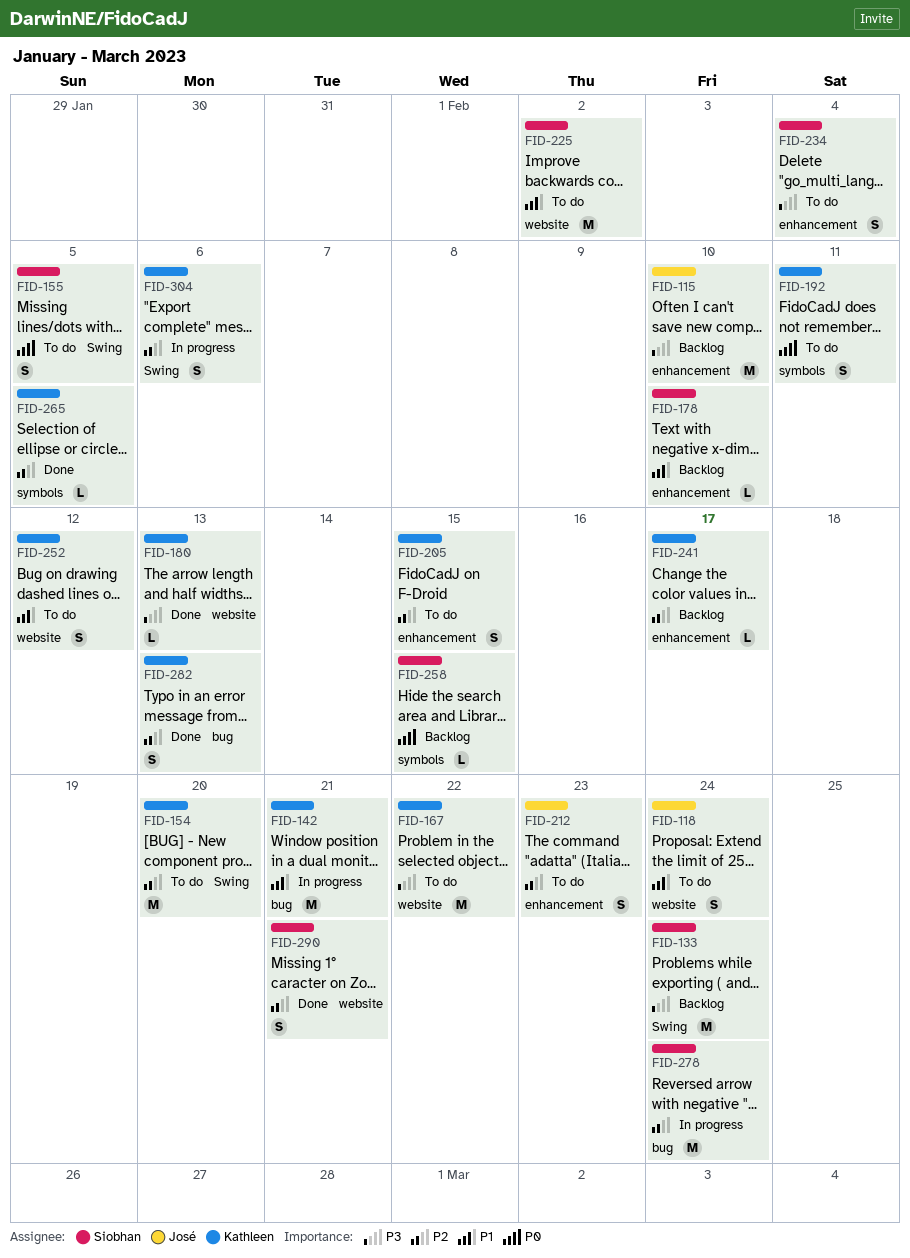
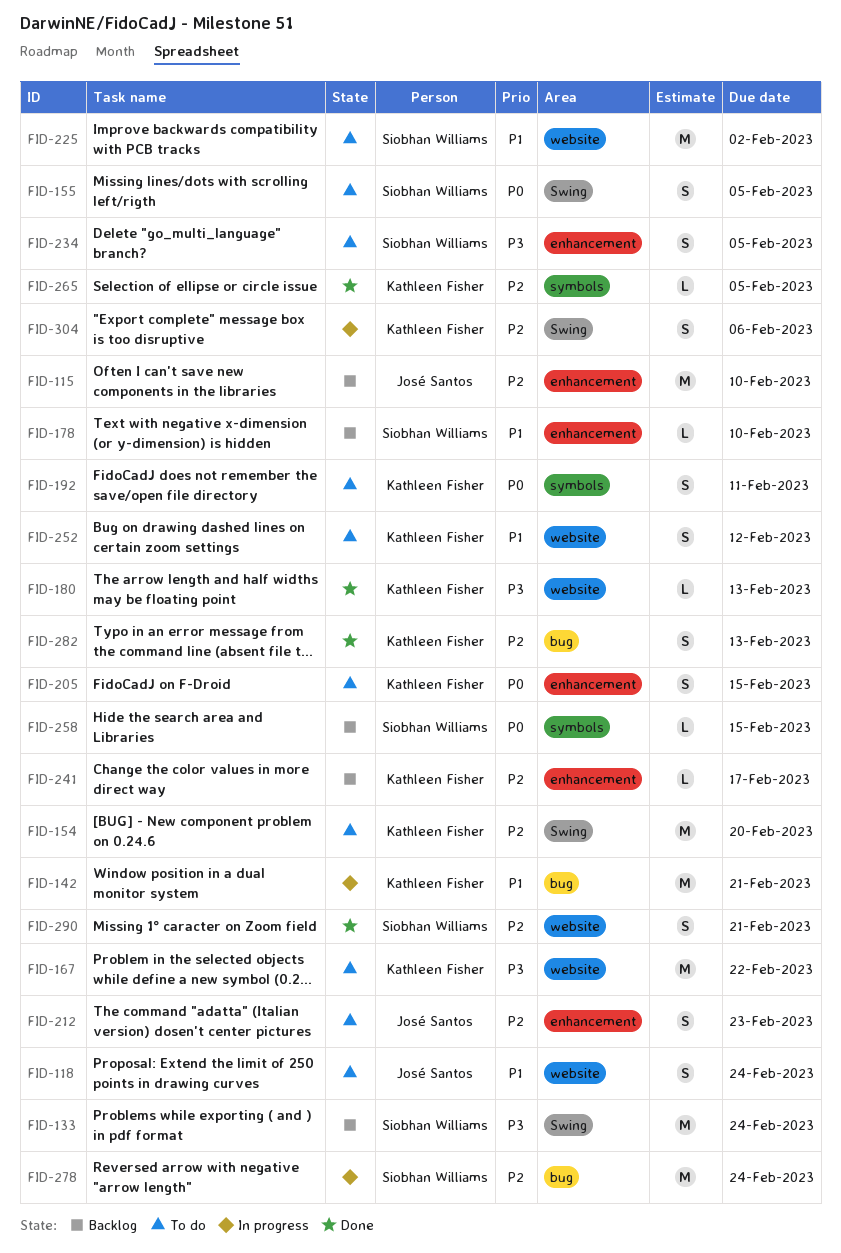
FID-115, priority: P3 -> P2
FID-205, priority: P2 -> P0
FID-234, due: Feb 4 -> Feb 5

